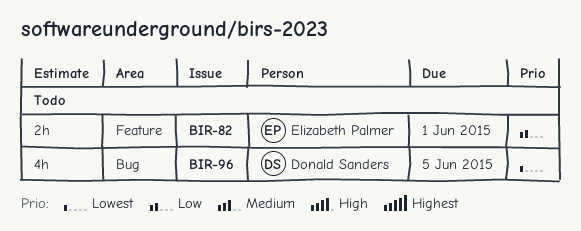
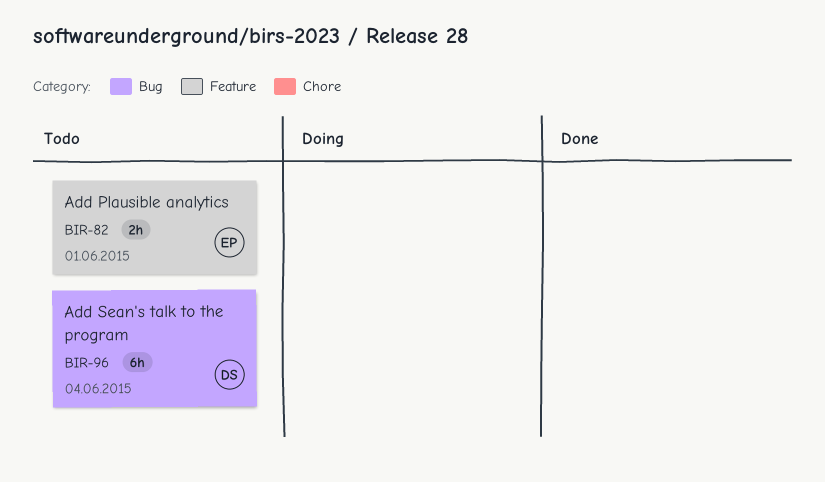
BIR-96, estimate: 4h -> 6h
BIR-96, due: Jun 5 -> Jun 4

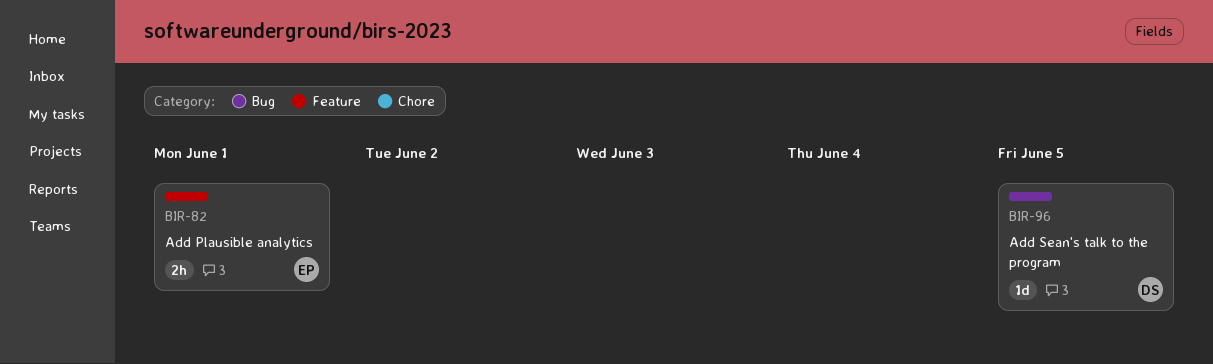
BIR-96, estimate: 6h -> 1d
BIR-96, due: Jun 4 -> Jun 5

